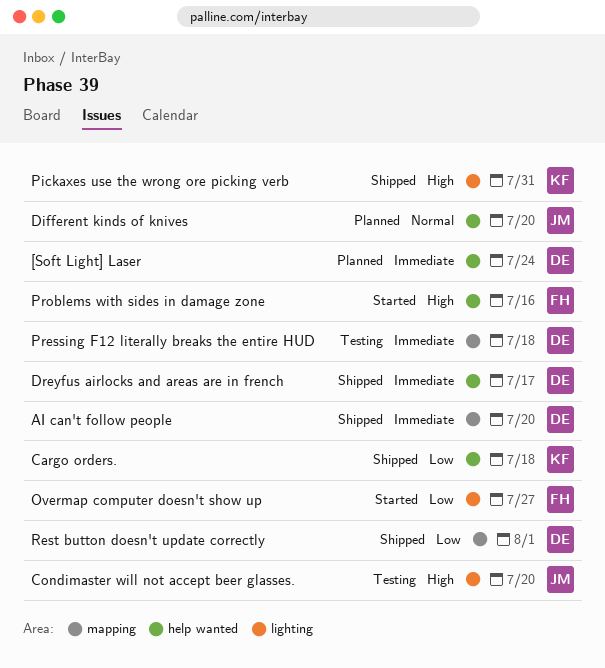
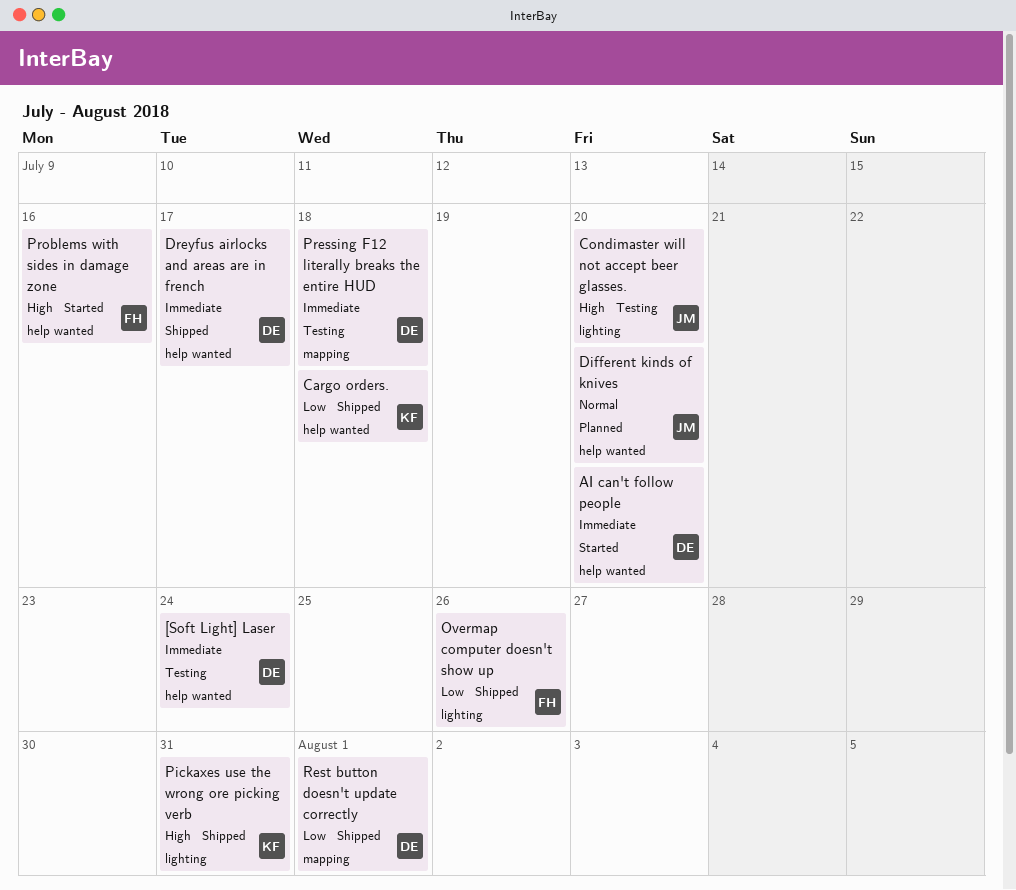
[Soft Light] Laser, status: Planned -> Testing
AI can't follow people, status: Shipped -> Started
AI can't follow people, label: mapping -> help wanted
Overmap computer doesn't show up, status: Started -> Shipped
Overmap computer doesn't show up, due: Jul 27 -> Jul 26

